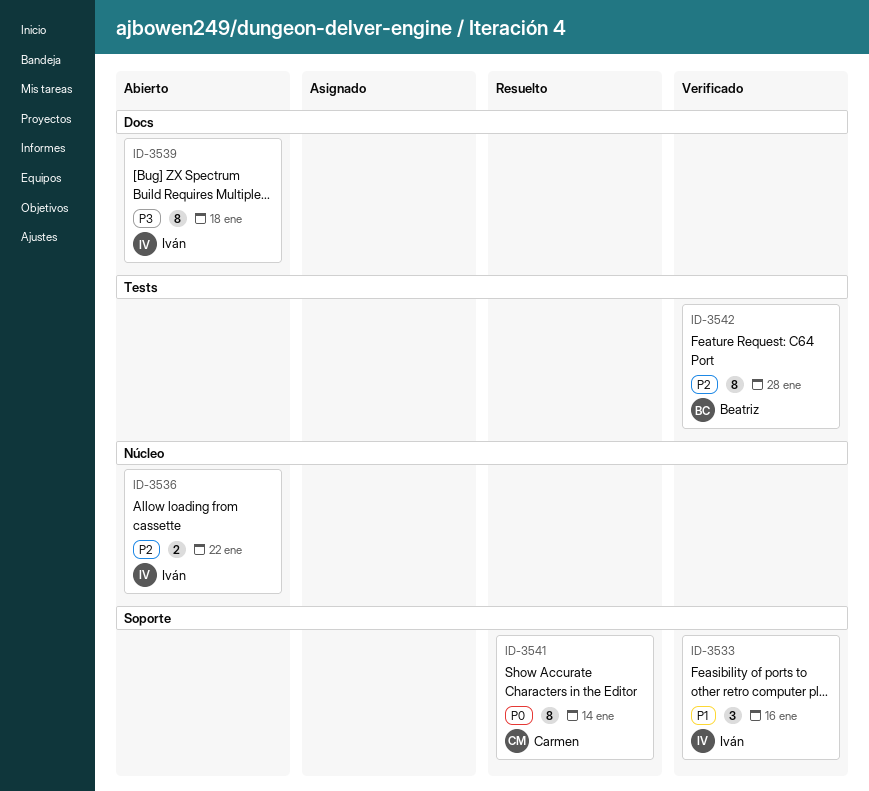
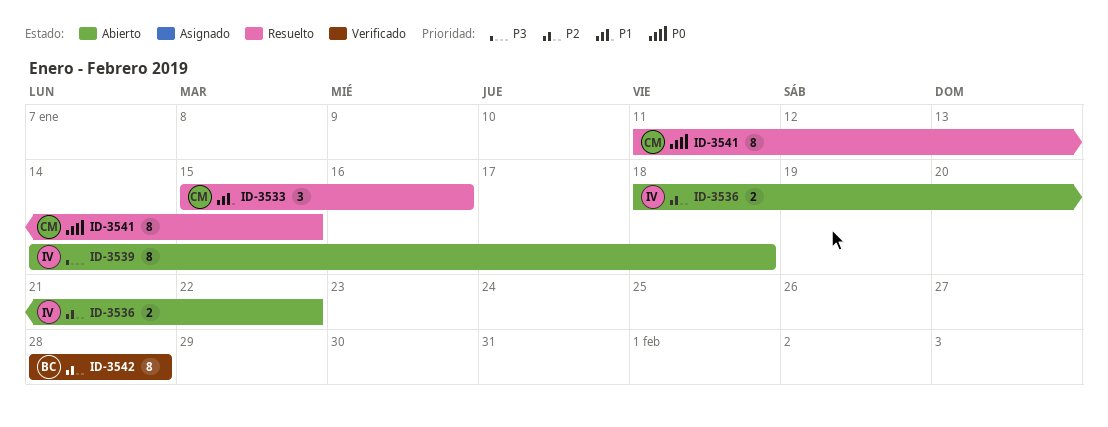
ID-3533, status: Verificado -> Resuelto
ID-3533, owner: Iván -> Carmen
ID-3541, due: Jan 14 -> Jan 15

